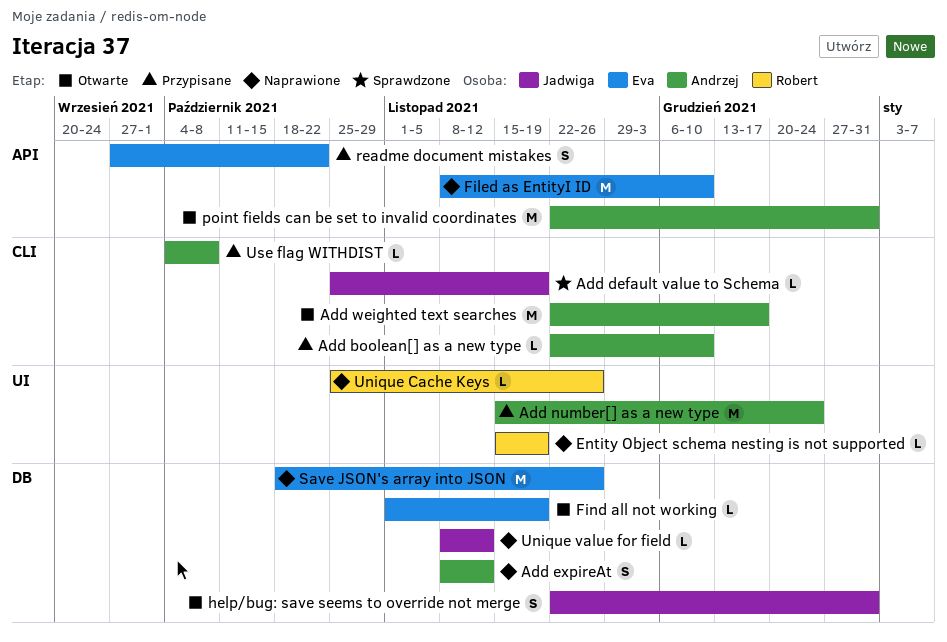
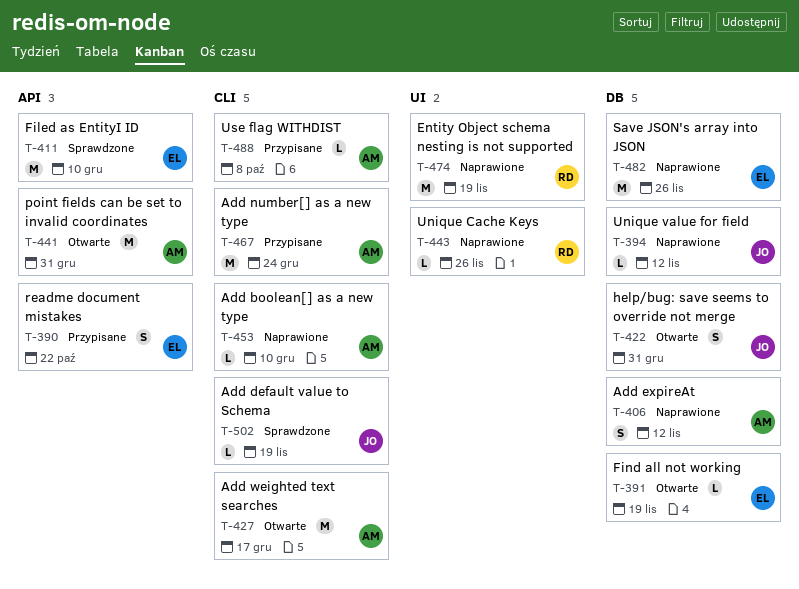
Add boolean[] as a new type, status: Przypisane -> Naprawione
Add number[] as a new type, label: UI -> CLI
Entity Object schema nesting is not supported, estimate: L -> M
Filed as EntityI ID, status: Naprawione -> Sprawdzone

